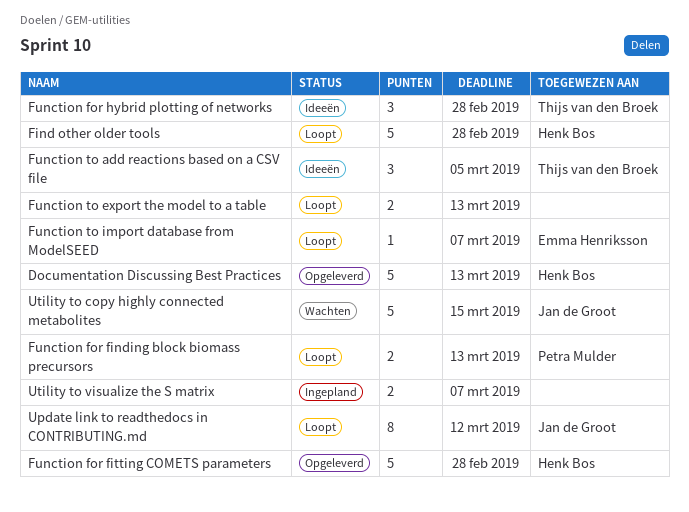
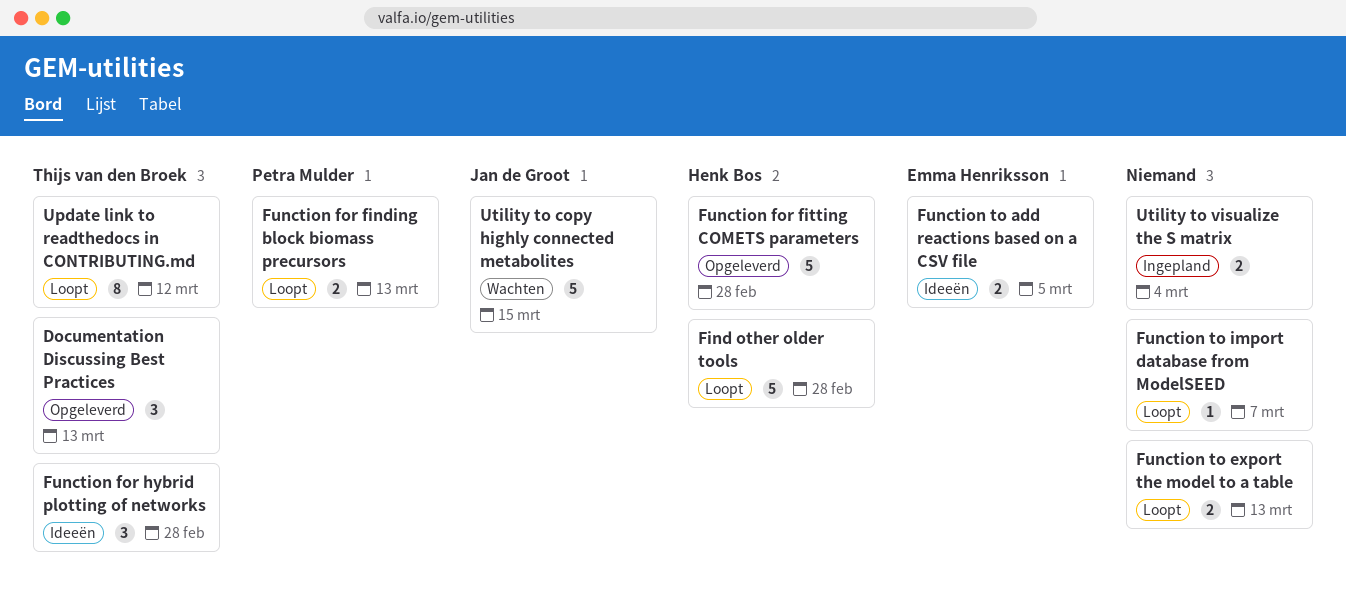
Documentation Discussing Best Practices, owner: Henk Bos -> Thijs van den Broek
Documentation Discussing Best Practices, estimate: 5 -> 3
Function to add reactions based on a CSV file, owner: Thijs van den Broek -> Emma Henriksson
Function to add reactions based on a CSV file, estimate: 3 -> 2
Function to import database from ModelSEED, owner: Emma Henriksson -> none
Update link to readthedocs in CONTRIBUTING.md, owner: Jan de Groot -> Thijs van den Broek
Utility to visualize the S matrix, due: Mar 7 -> Mar 4

